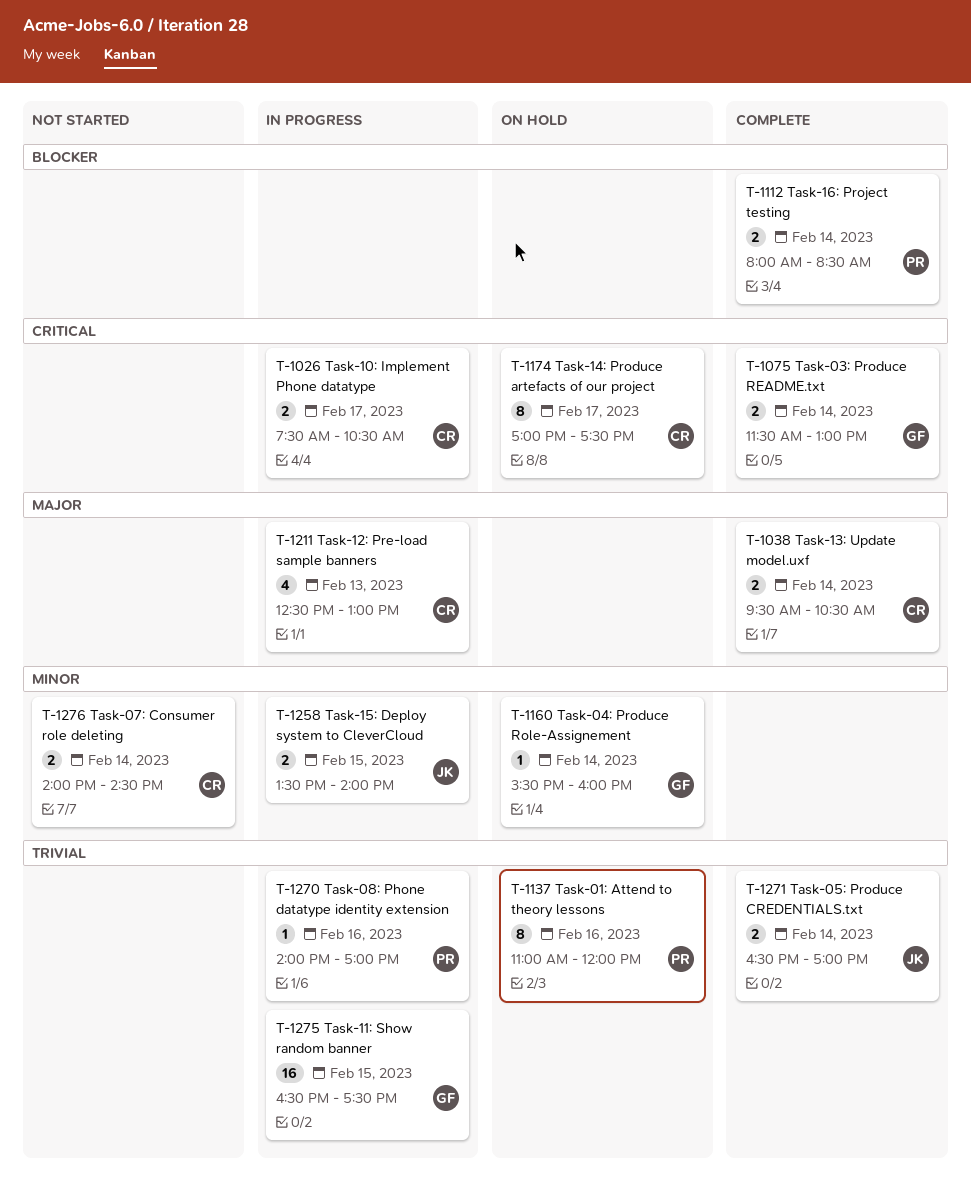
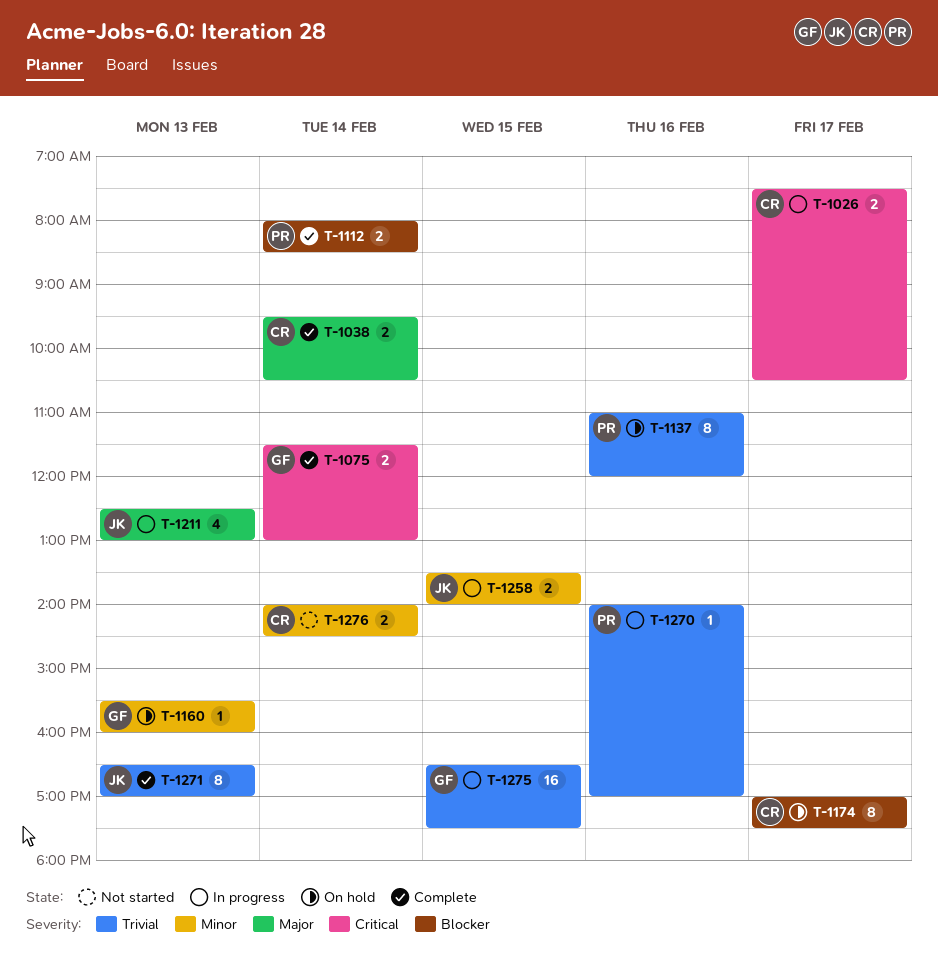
T-1160, day: Feb 14 -> Feb 13
T-1174, priority: Critical -> Blocker
T-1211, owner: CR -> JK
T-1271, estimate: 2 -> 8
T-1271, day: Feb 14 -> Feb 13

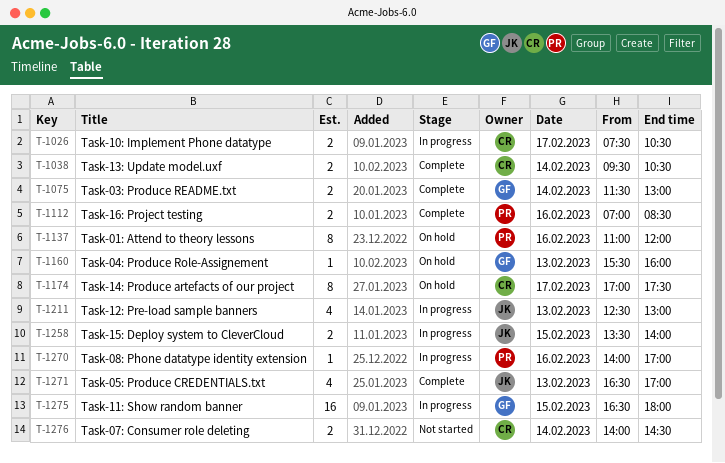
T-1112, day: Feb 14 -> Feb 16
T-1112, begins: 08:00 -> 07:00
T-1271, estimate: 8 -> 4
T-1275, ends: 17:30 -> 18:00

